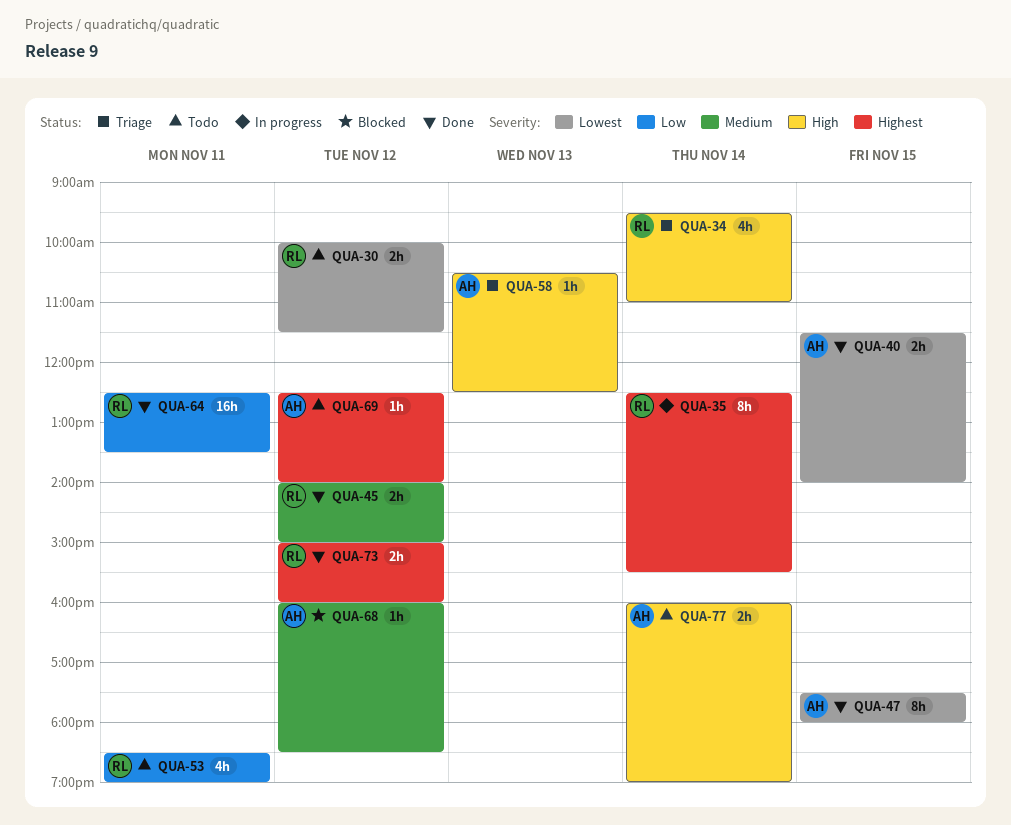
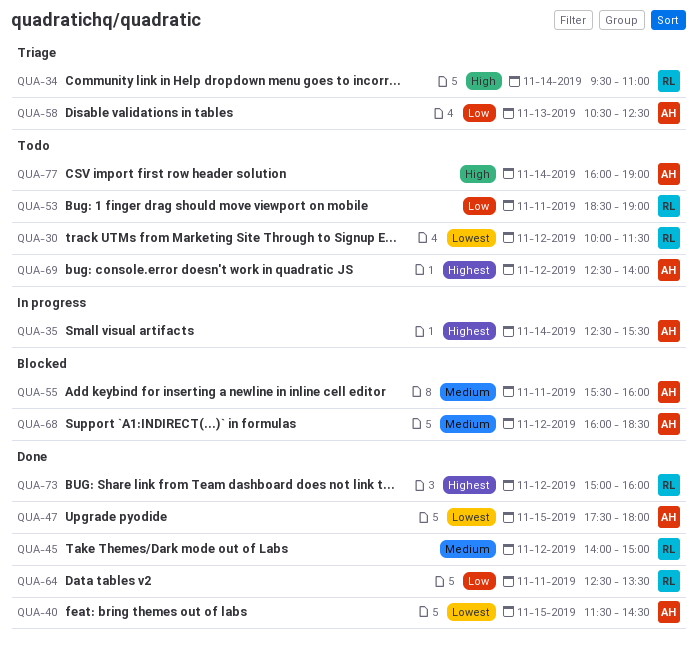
QUA-35, owner: RL -> AH
QUA-40, ends: 14:00 -> 14:30
QUA-55: none -> present
QUA-58, priority: High -> Low

